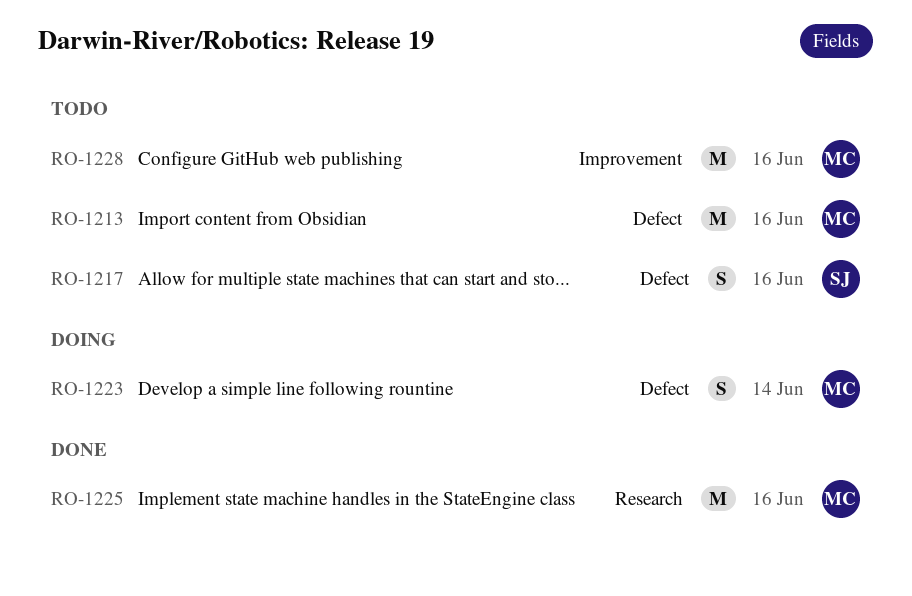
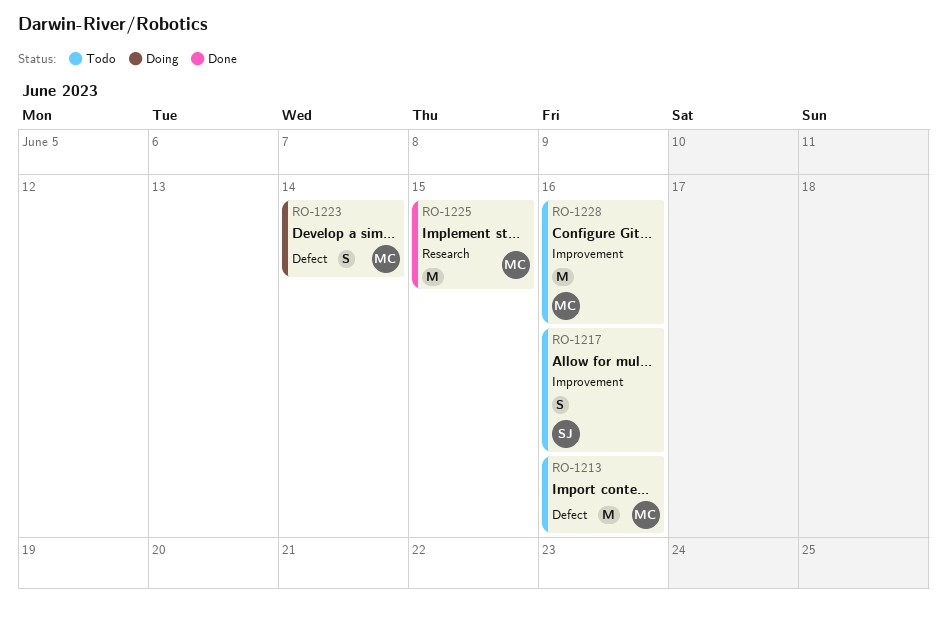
RO-1217, label: Defect -> Improvement
RO-1225, due: Jun 16 -> Jun 15

